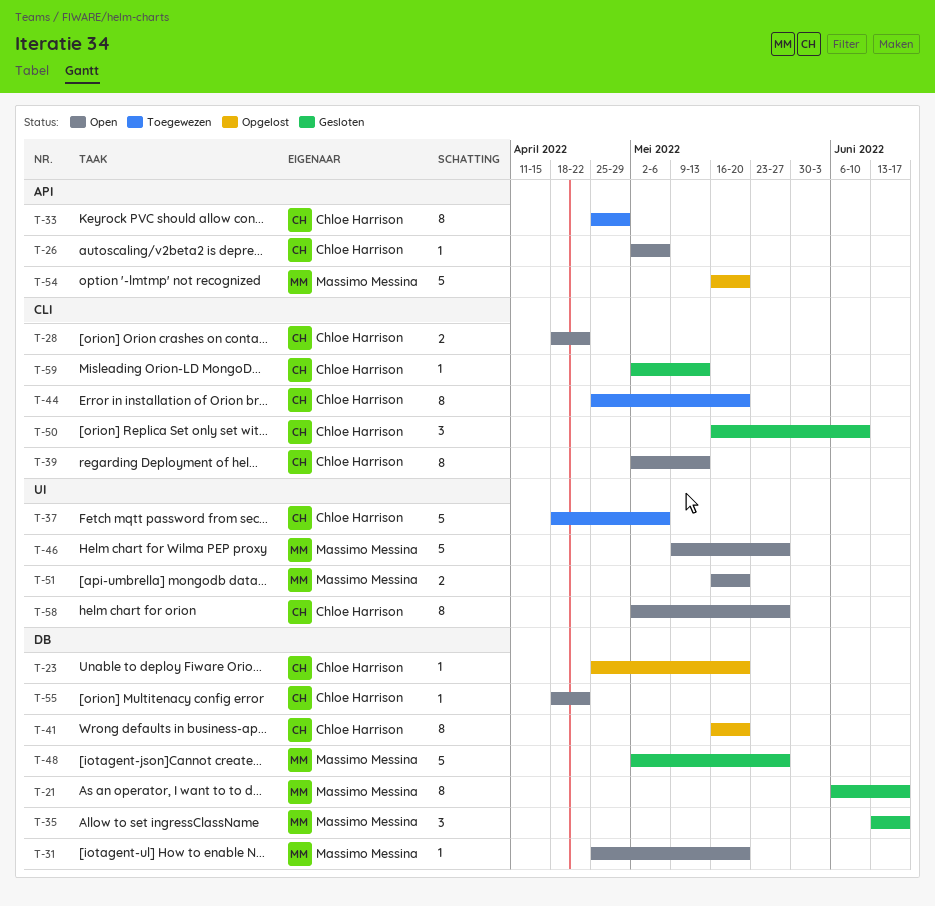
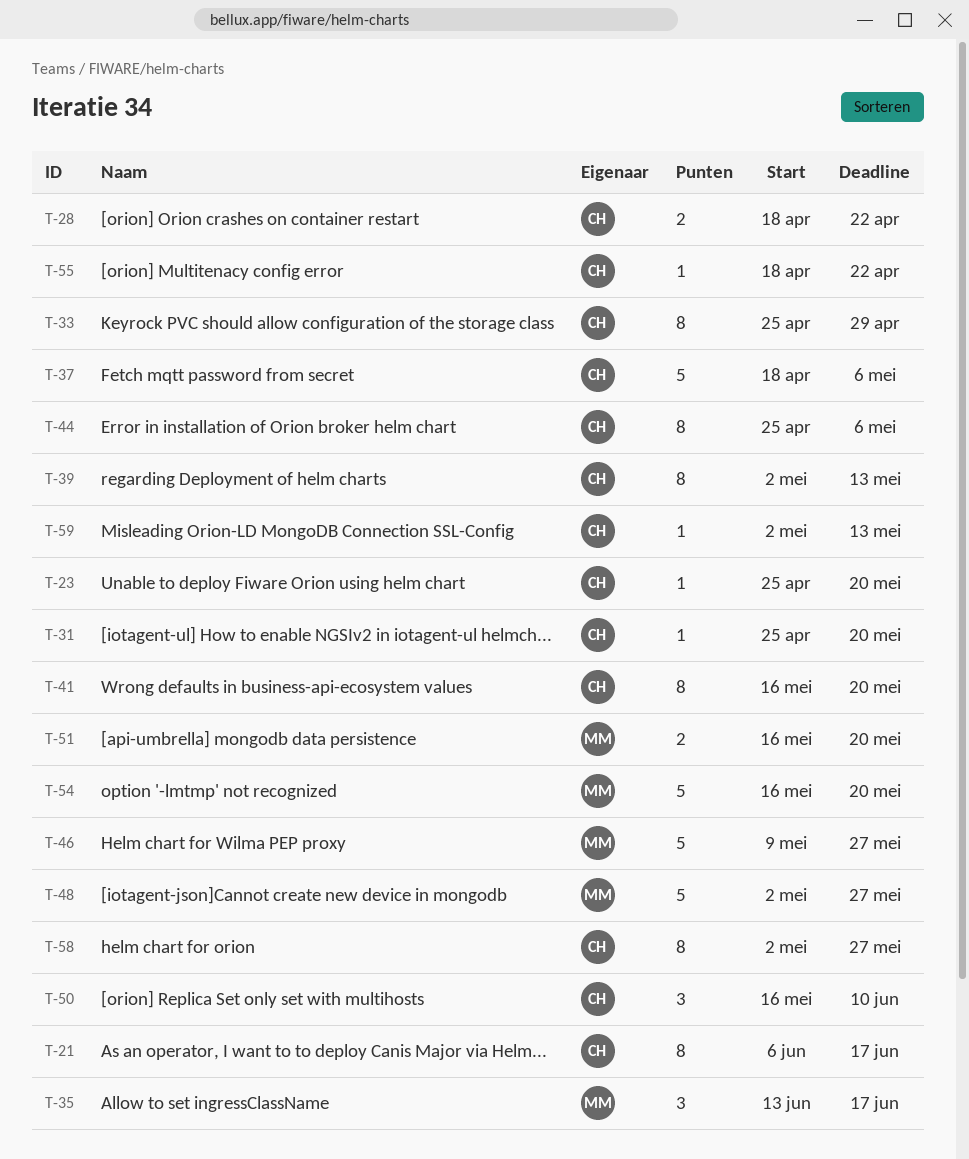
T-21, owner: Massimo Messina -> Chloe Harrison
T-26: present -> none
T-31, owner: Massimo Messina -> Chloe Harrison
T-44, due: May 20 -> May 6

